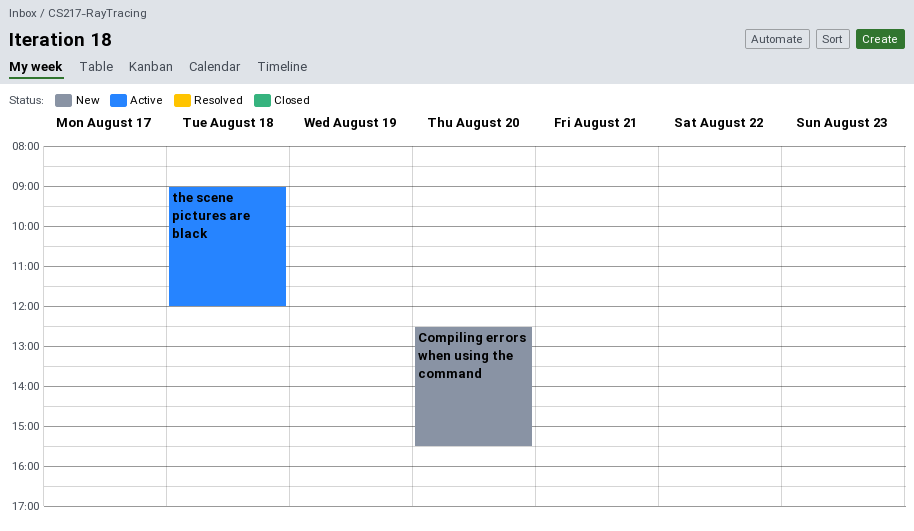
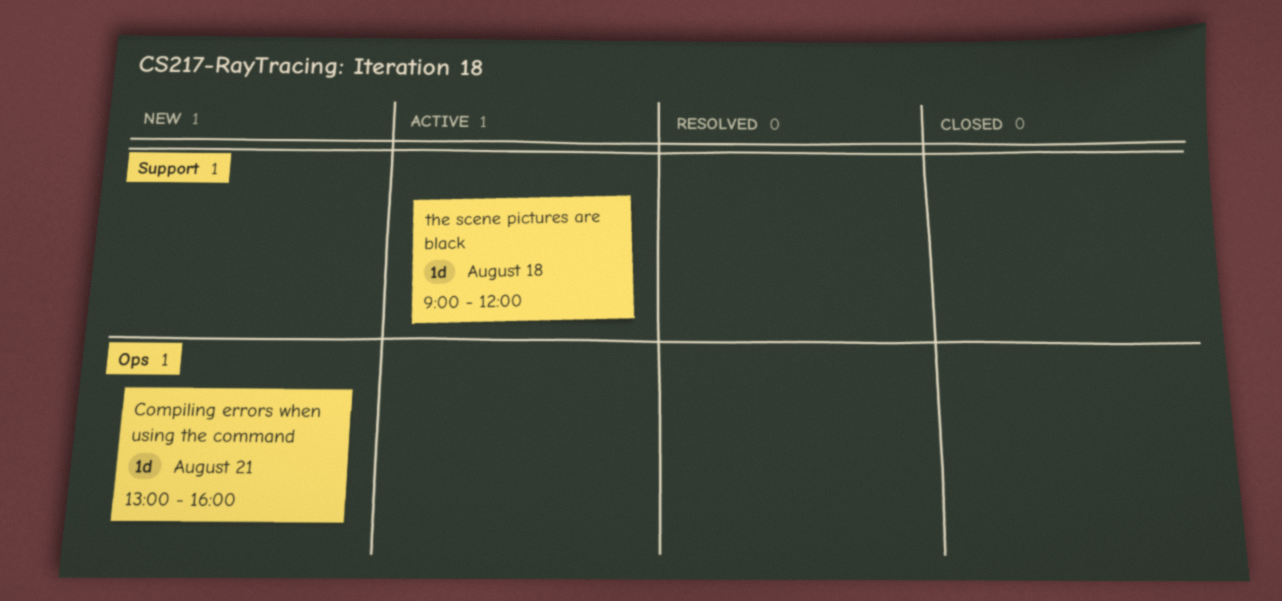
Compiling errors when using the command, day: Aug 20 -> Aug 21
Compiling errors when using the command, begins: 12:30 -> 13:00
Compiling errors when using the command, ends: 15:30 -> 16:00

